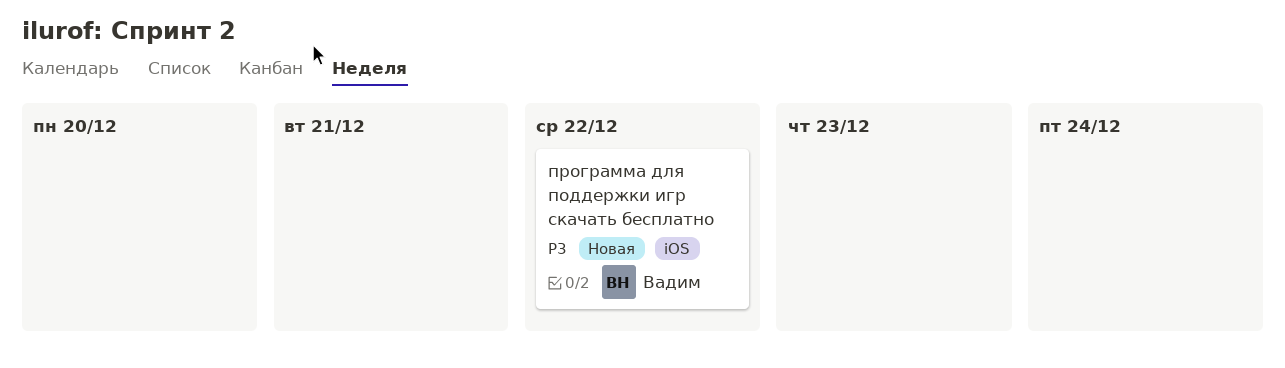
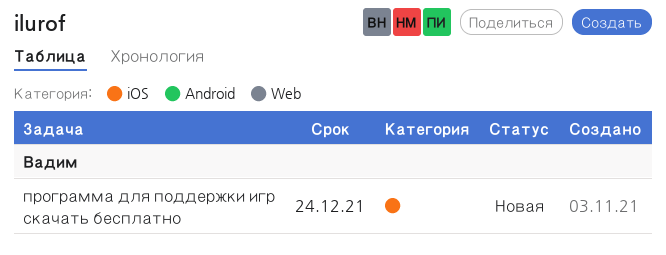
программа для поддержки игр скачать бесплатно, due: Dec 22 -> Dec 24

